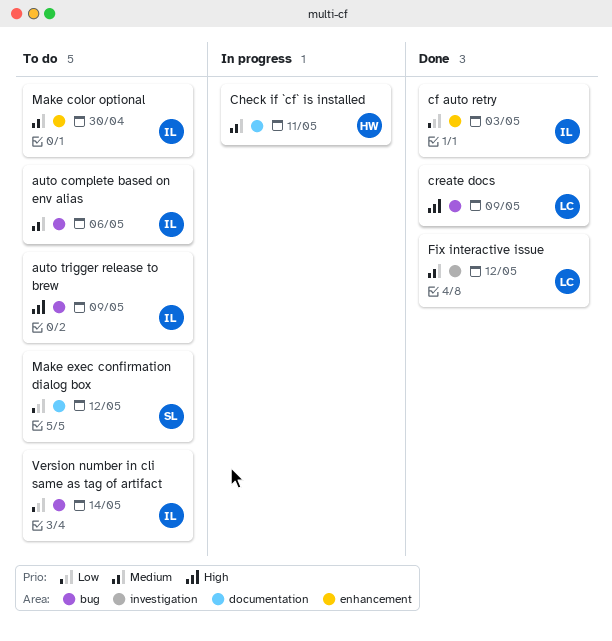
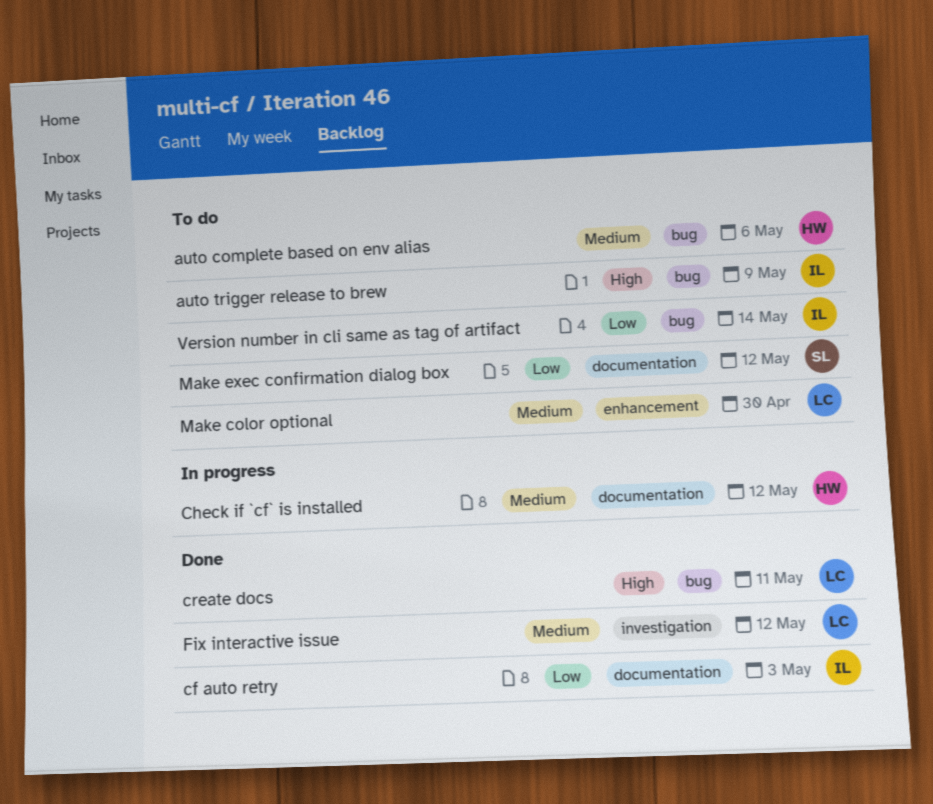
auto complete based on env alias, owner: IL -> HW
cf auto retry, label: enhancement -> documentation
Check if `cf` is installed, due: May 11 -> May 12
create docs, due: May 9 -> May 11
Make color optional, owner: IL -> LC

